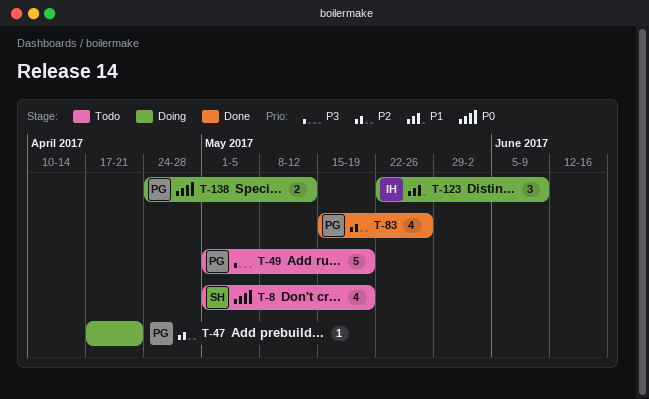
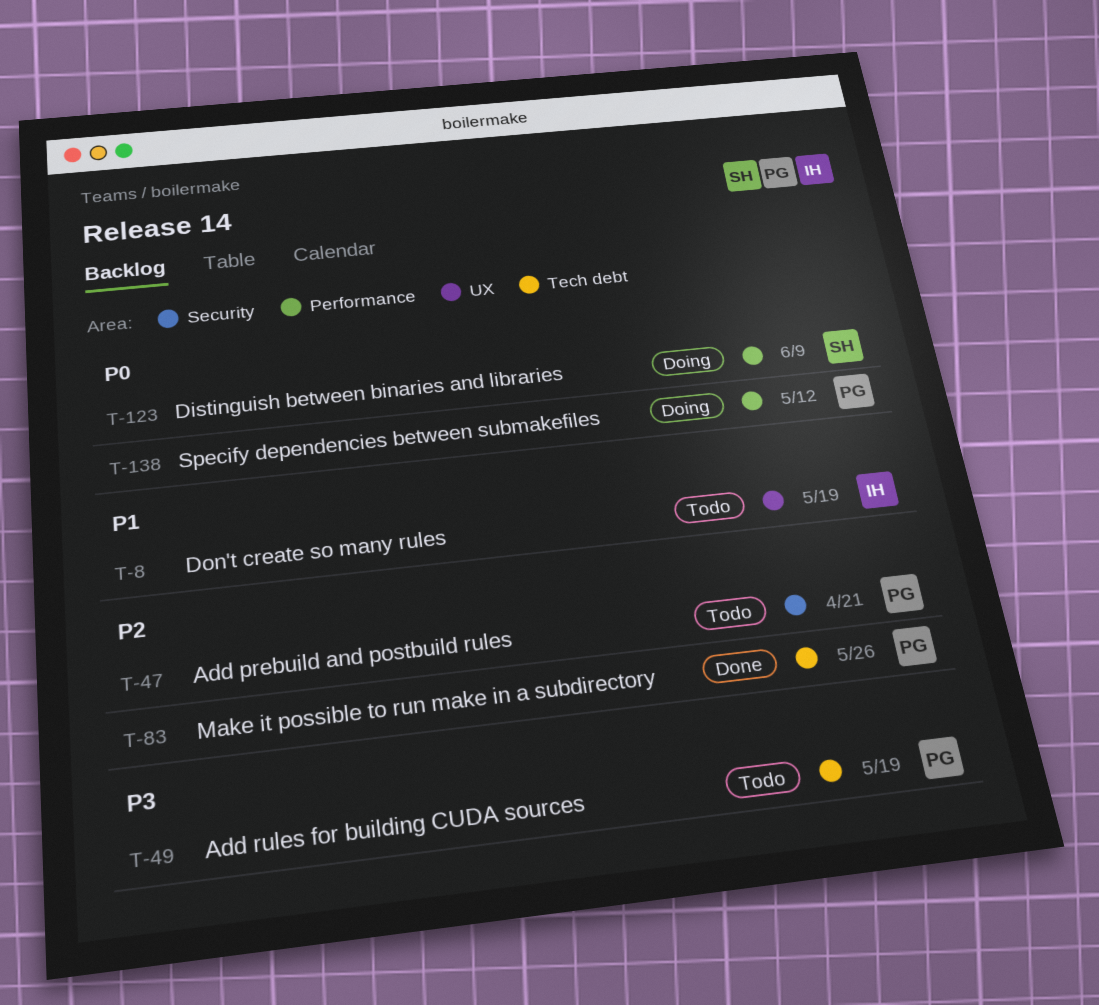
T-8, owner: SH -> IH
T-8, priority: P0 -> P1
T-47, status: Doing -> Todo
T-123, owner: IH -> SH
T-123, priority: P1 -> P0

